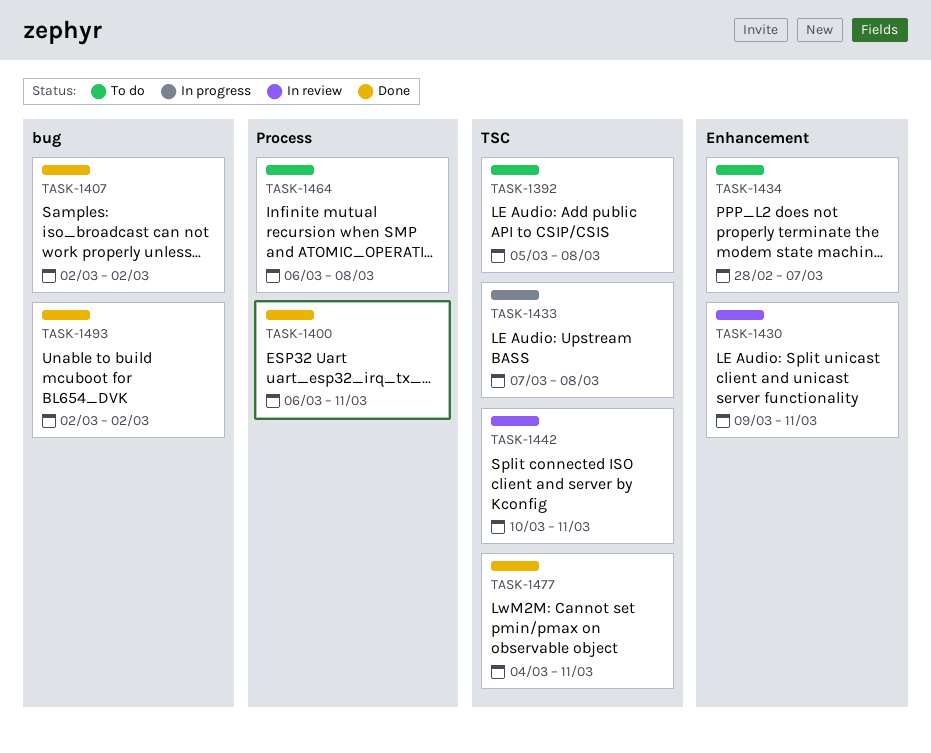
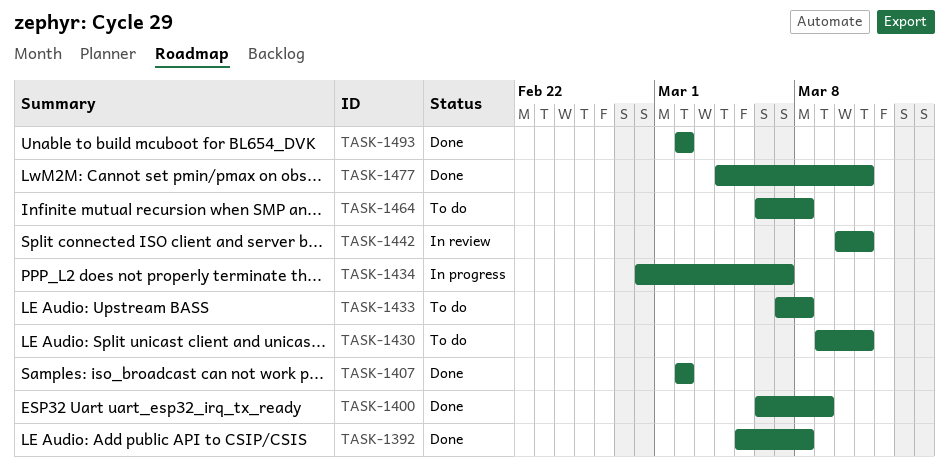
TASK-1392, status: To do -> Done
TASK-1400, due: Mar 11 -> Mar 9
TASK-1430, status: In review -> To do
TASK-1433, status: In progress -> To do
TASK-1434, status: To do -> In progress

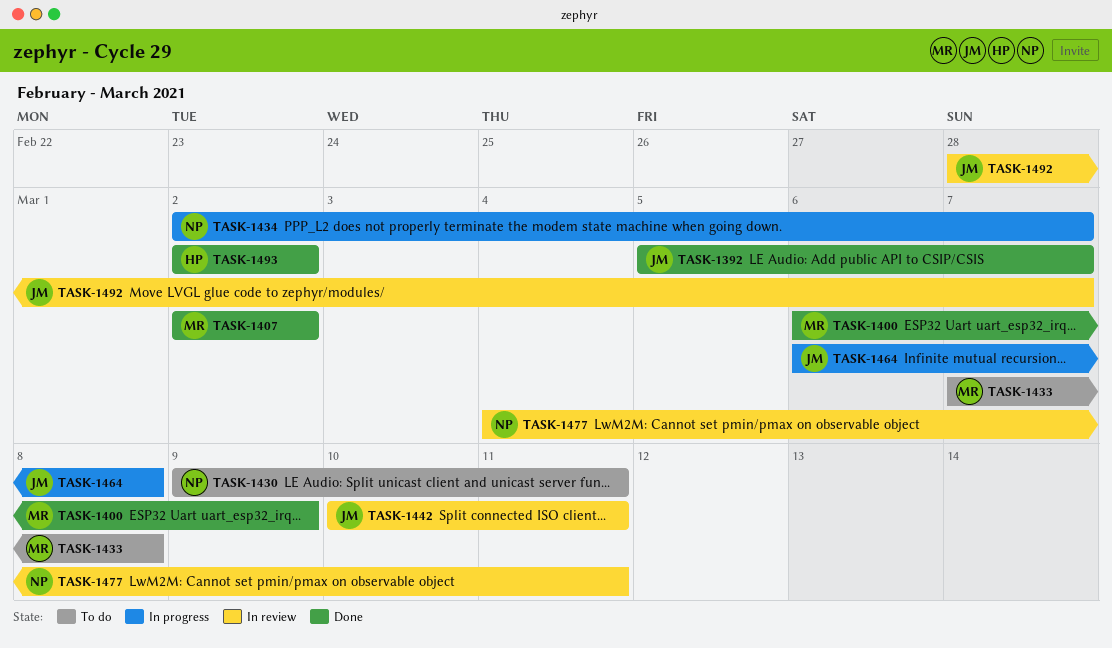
TASK-1392, due: Mar 8 -> Mar 7
TASK-1434, start: Feb 28 -> Mar 2
TASK-1464, status: To do -> In progress
TASK-1477, status: Done -> In review
TASK-1492: none -> present

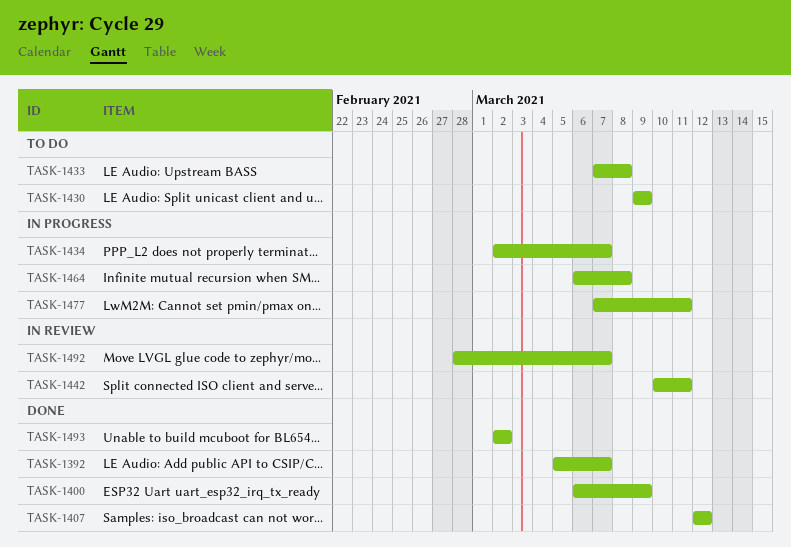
TASK-1407, start: Mar 2 -> Mar 12
TASK-1407, due: Mar 2 -> Mar 12
TASK-1430, due: Mar 11 -> Mar 9
TASK-1477, status: In review -> In progress
TASK-1477, start: Mar 4 -> Mar 7

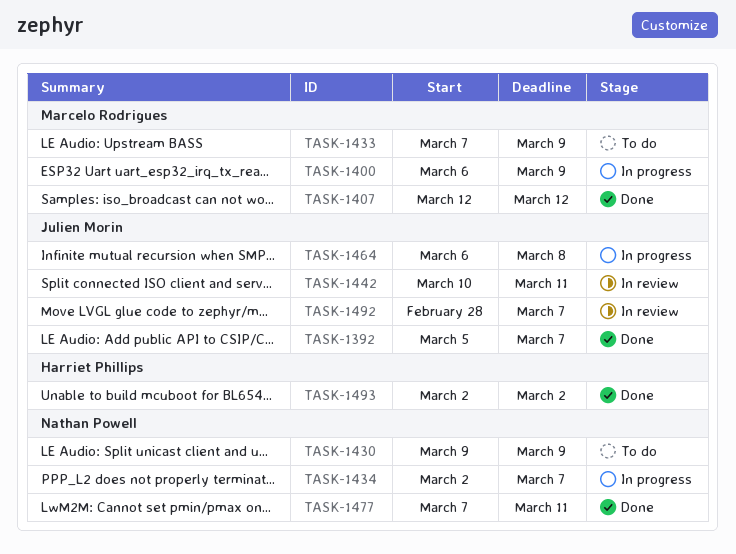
TASK-1400, status: Done -> In progress
TASK-1433, due: Mar 8 -> Mar 9
TASK-1477, status: In progress -> Done

